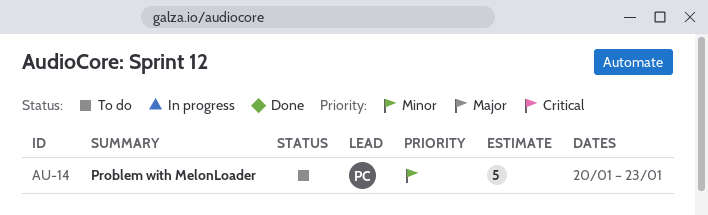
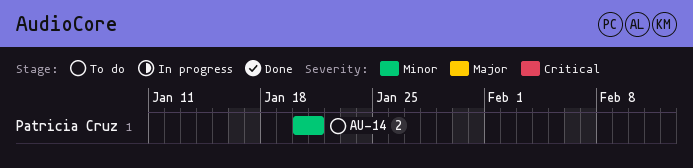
AU-14, estimate: 5 -> 2
AU-14, due: Jan 23 -> Jan 21

